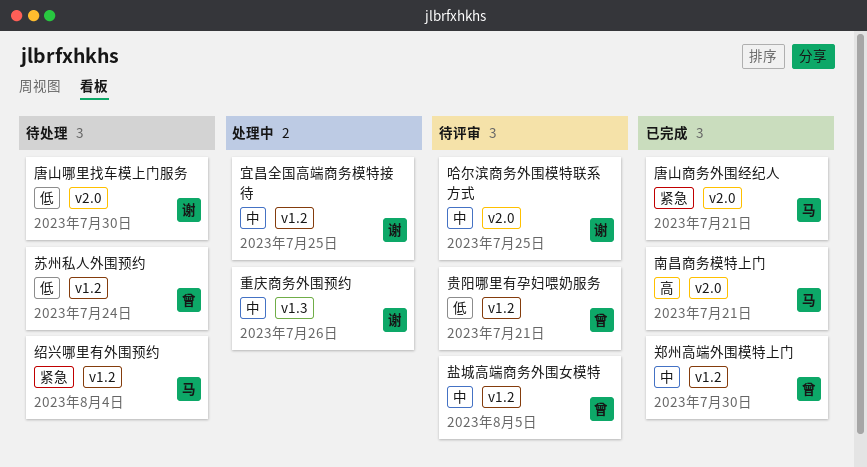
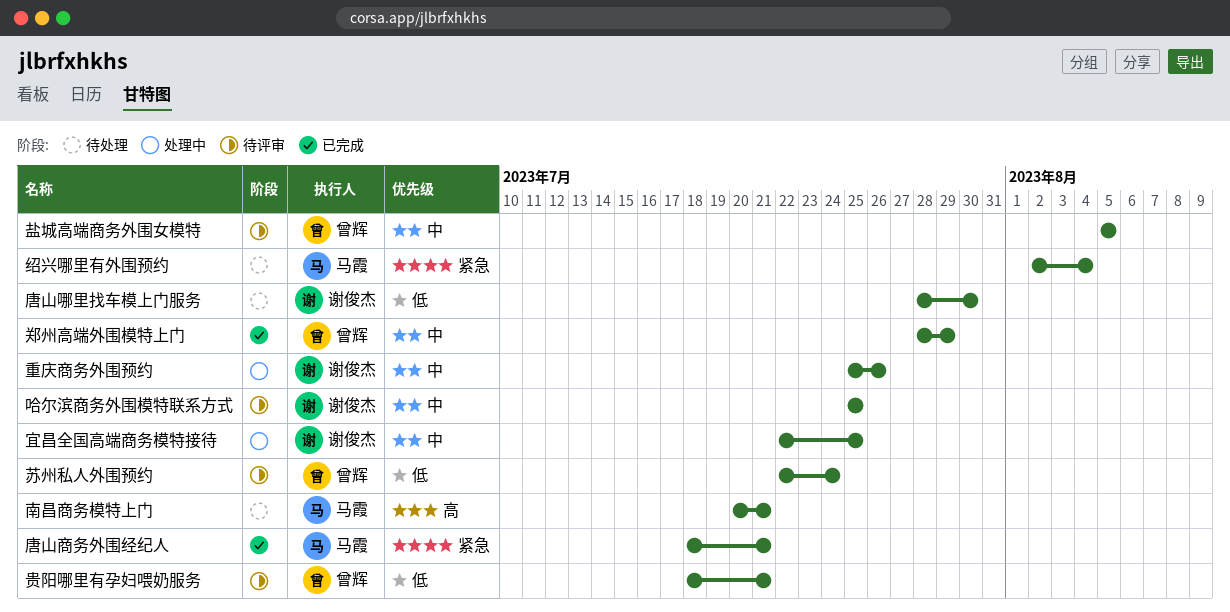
南昌商务模特上门, status: 已完成 -> 待处理
苏州私人外围预约, status: 待处理 -> 待评审
郑州高端外围模特上门, due: Jul 30 -> Jul 29

